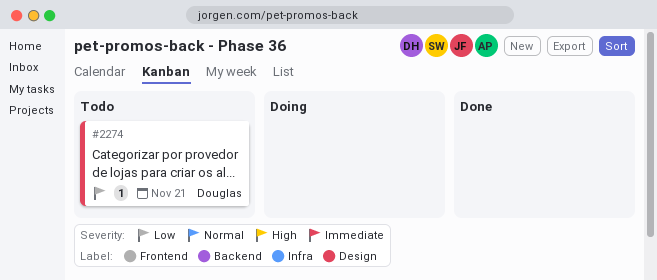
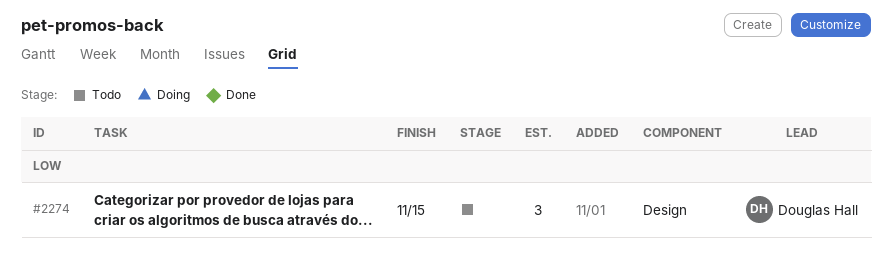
#2274, estimate: 1 -> 3
#2274, due: Nov 21 -> Nov 15

